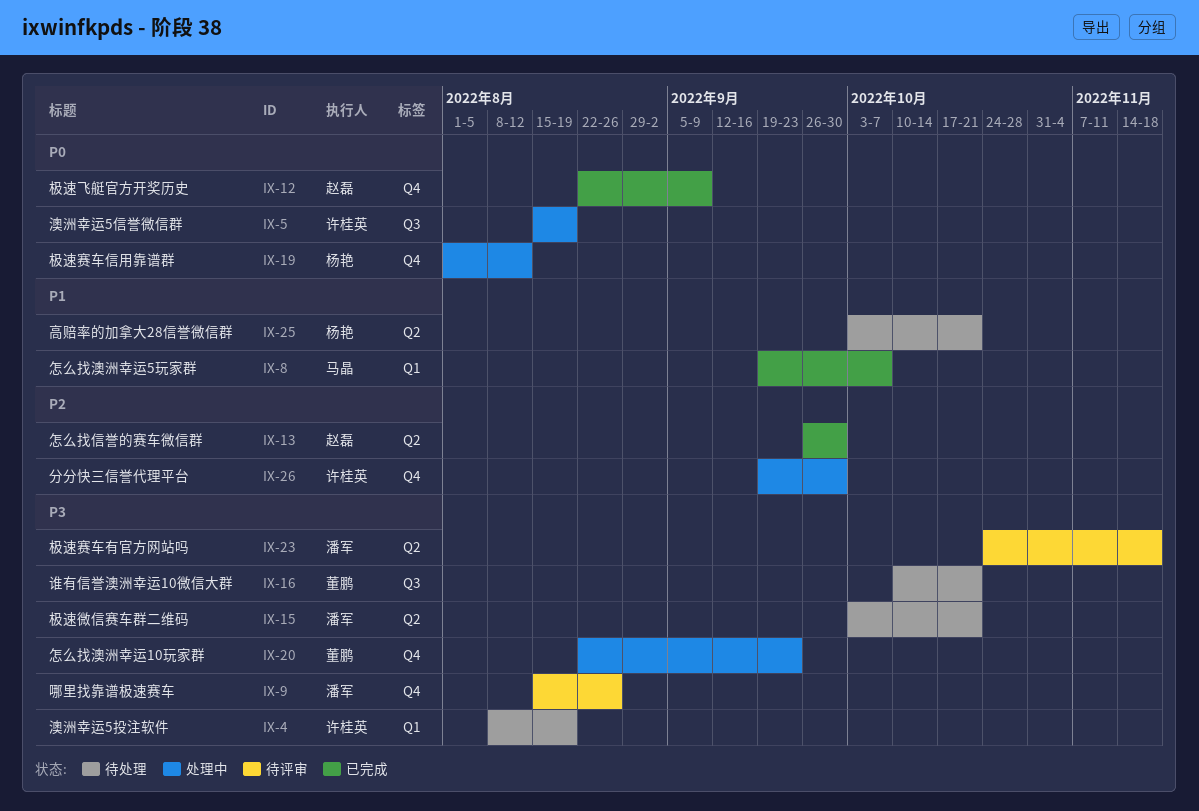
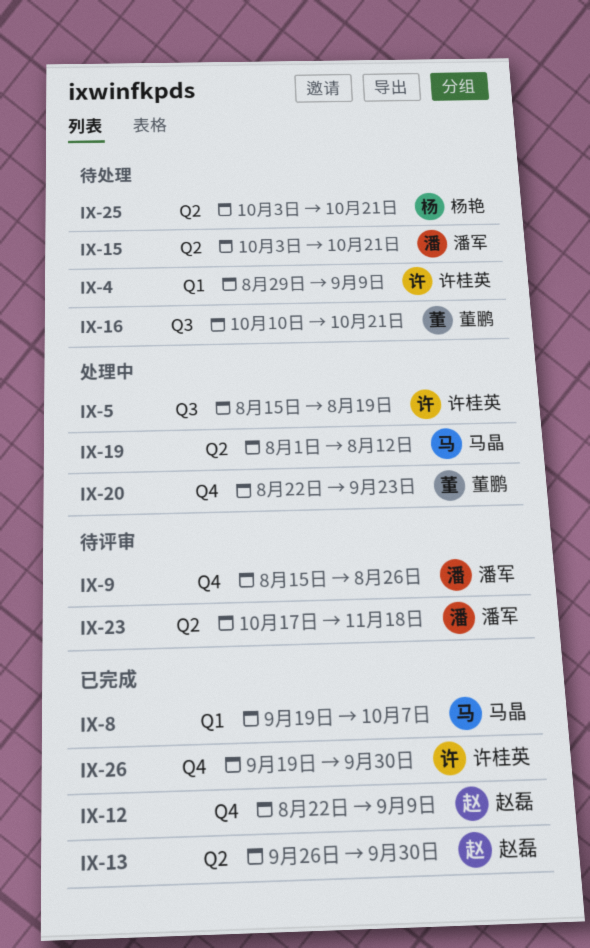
IX-4, start: Aug 8 -> Aug 29
IX-4, due: Aug 19 -> Sep 9
IX-19, owner: 杨艳 -> 马晶
IX-19, label: Q4 -> Q2
IX-23, start: Oct 24 -> Oct 17
IX-26, status: 处理中 -> 已完成

